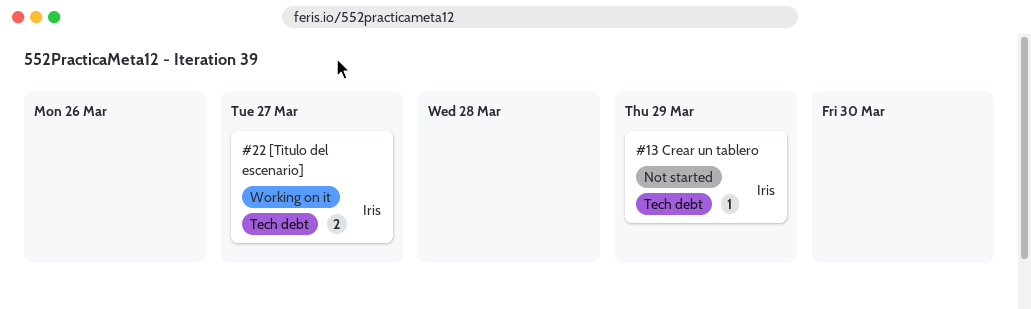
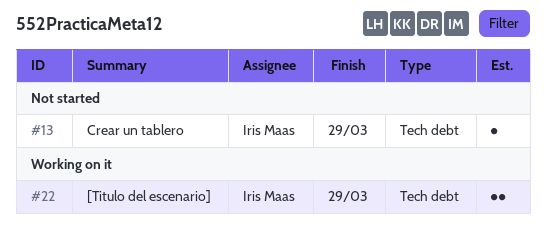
#22, due: Mar 27 -> Mar 29

